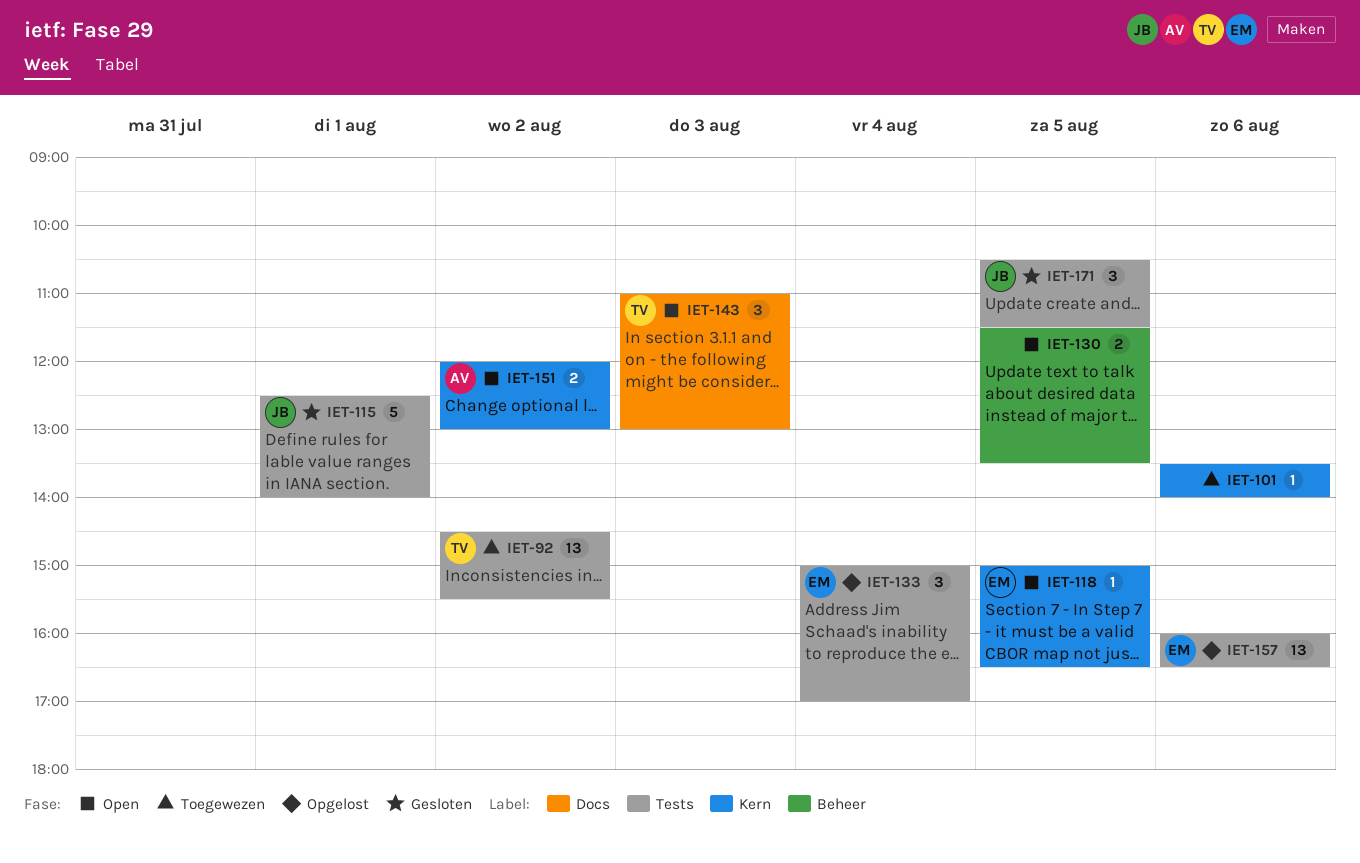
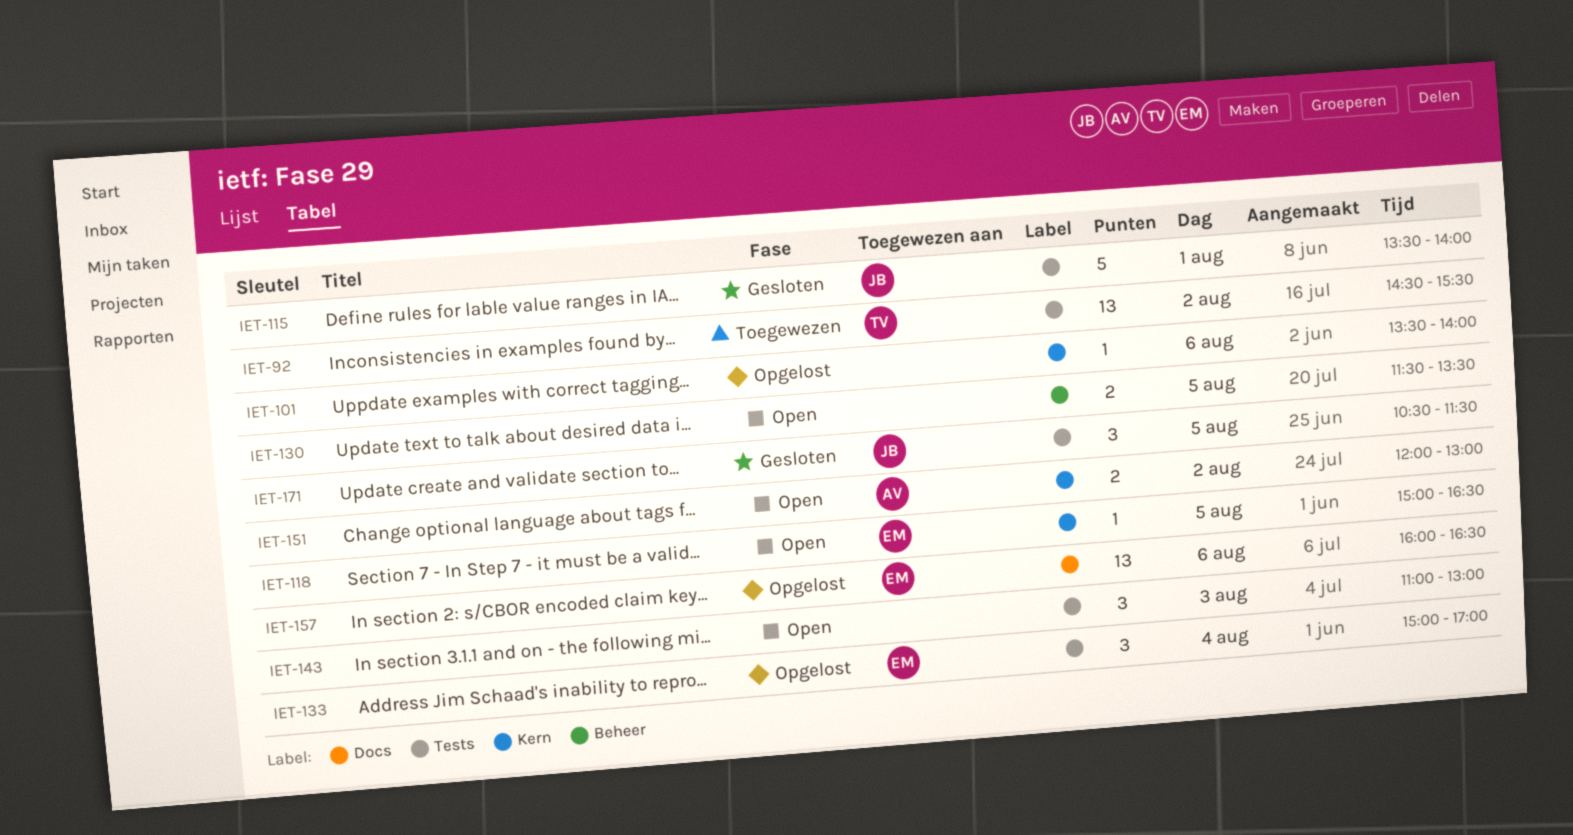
IET-101, status: Toegewezen -> Opgelost
IET-115, begins: 12:30 -> 13:30
IET-143, owner: TV -> none
IET-143, label: Docs -> Tests
IET-157, label: Tests -> Docs

